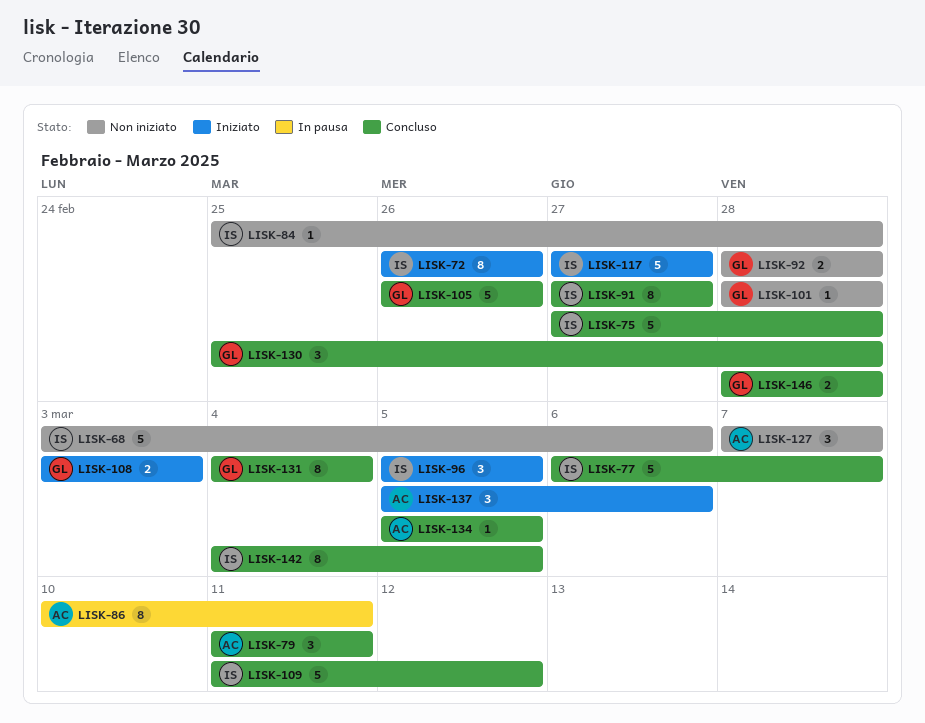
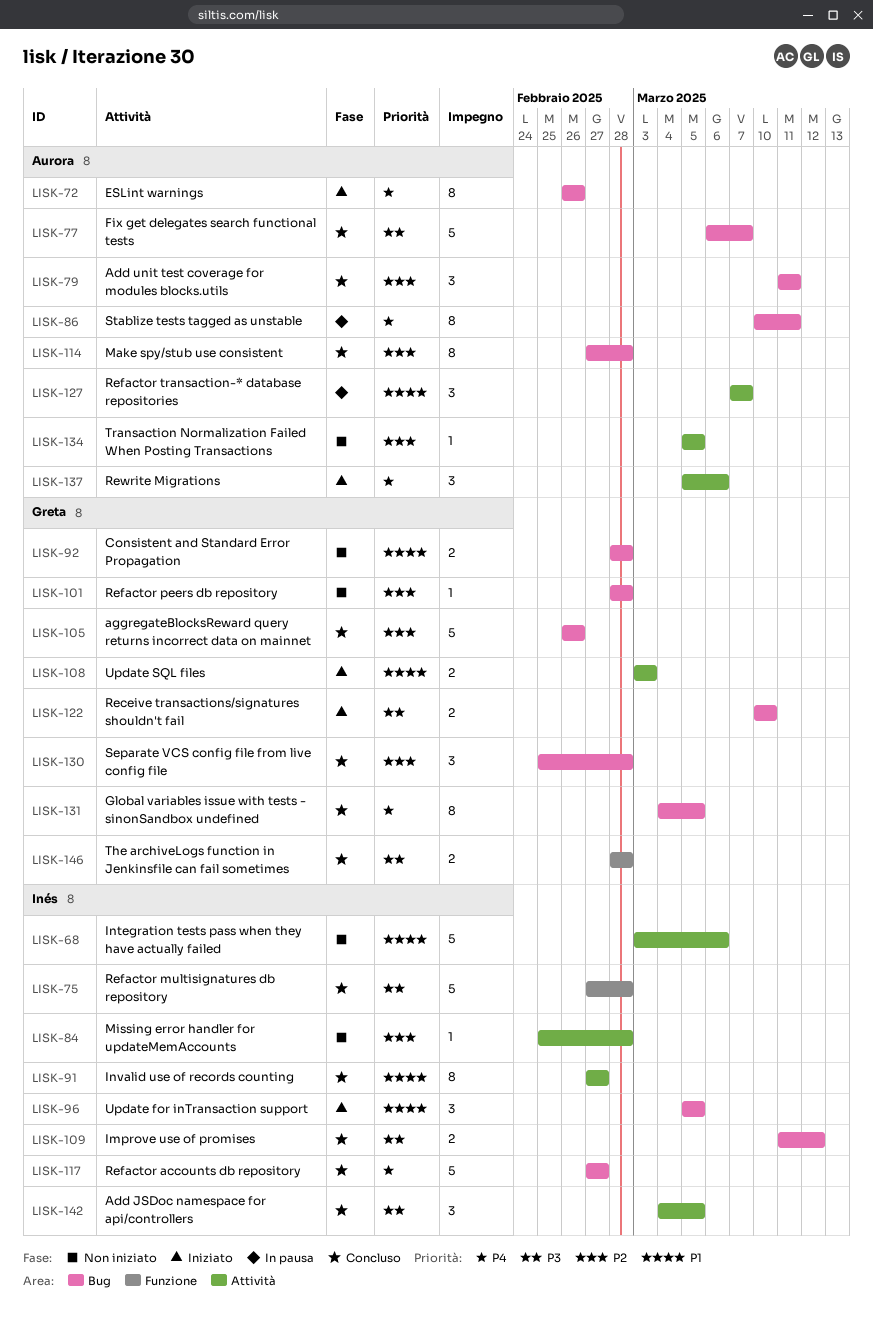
LISK-72, owner: Inés -> Aurora
LISK-77, owner: Inés -> Aurora
LISK-109, estimate: 5 -> 2
LISK-114: none -> present
LISK-117, status: Iniziato -> Concluso
LISK-122: none -> present
LISK-127, status: Non iniziato -> In pausa
LISK-131, due: Mar 4 -> Mar 5
LISK-134, status: Concluso -> Non iniziato
LISK-142, estimate: 8 -> 3

